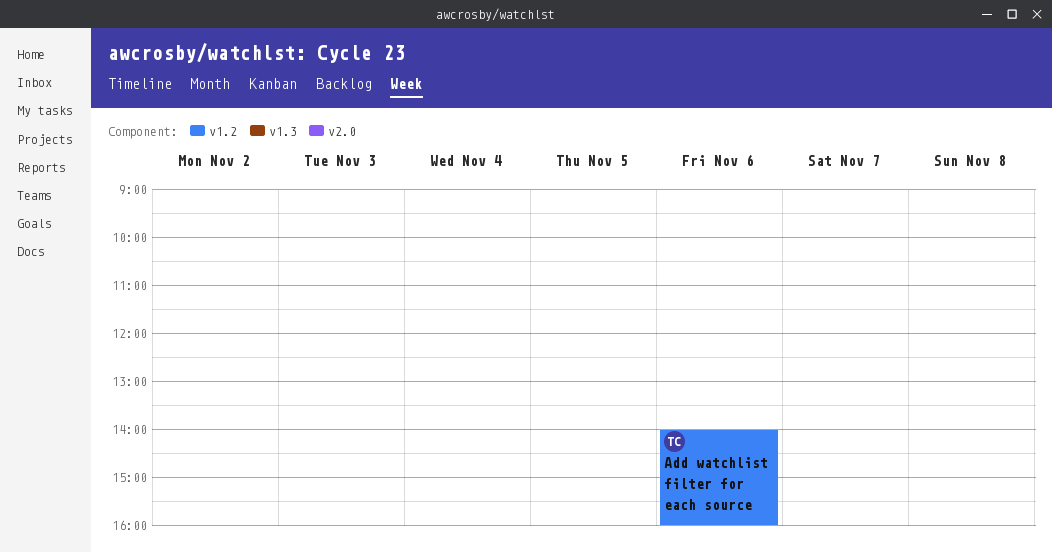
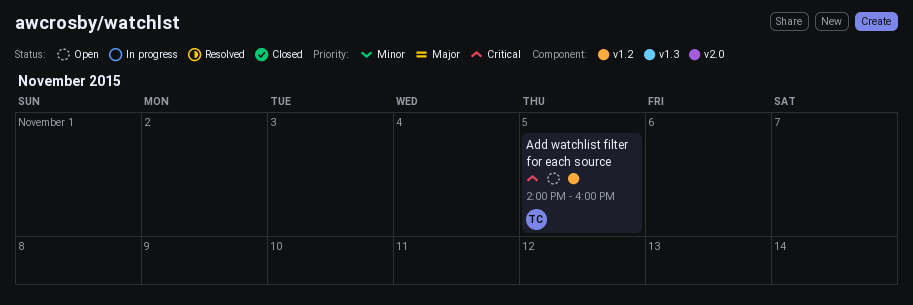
Add watchlist filter for each source, day: Nov 6 -> Nov 5

